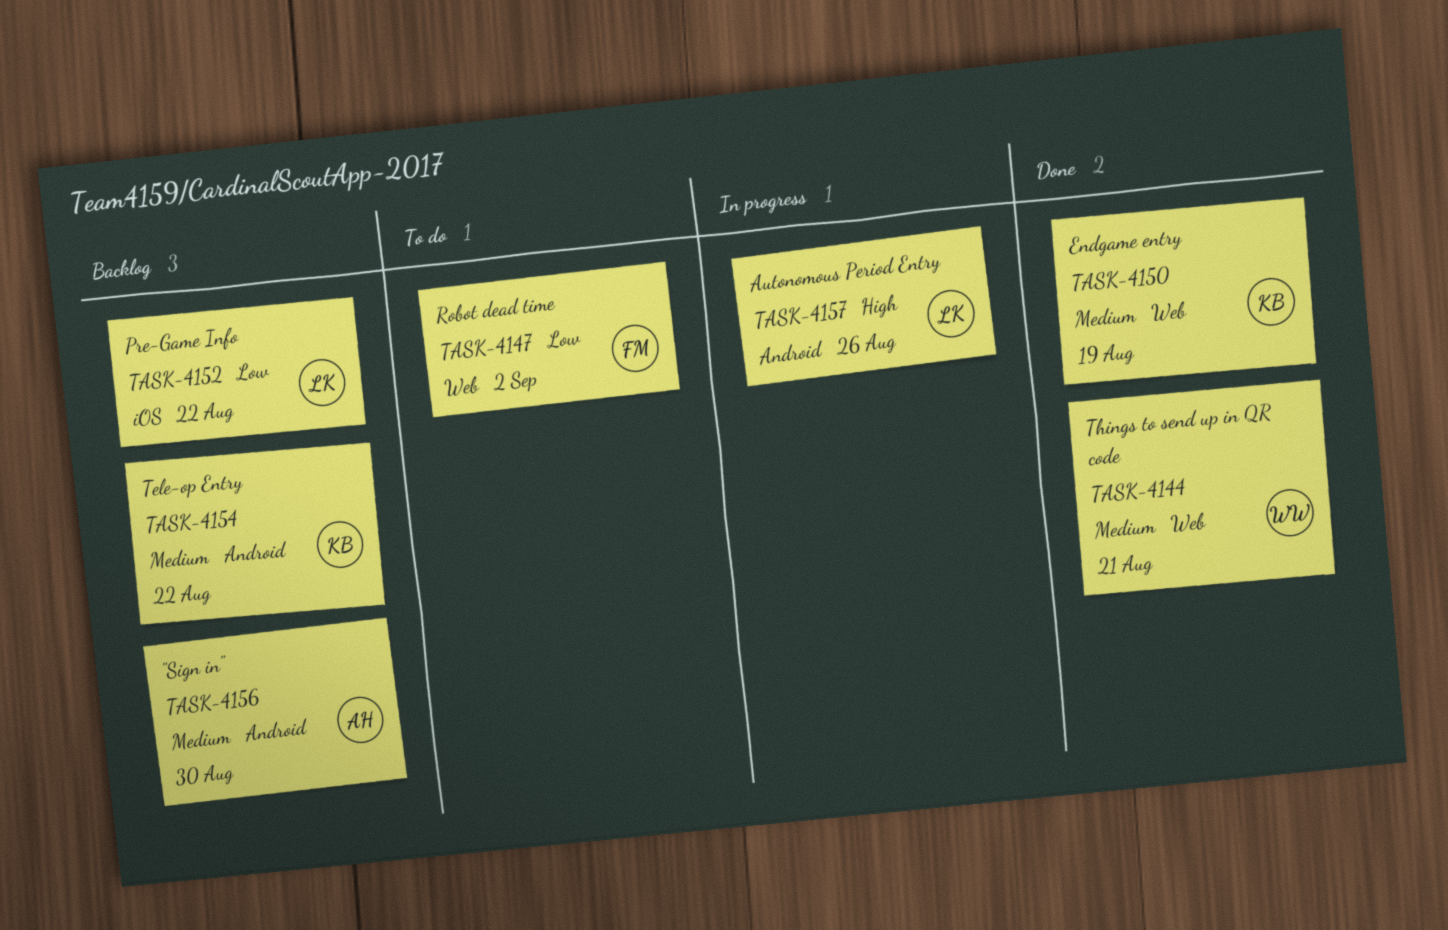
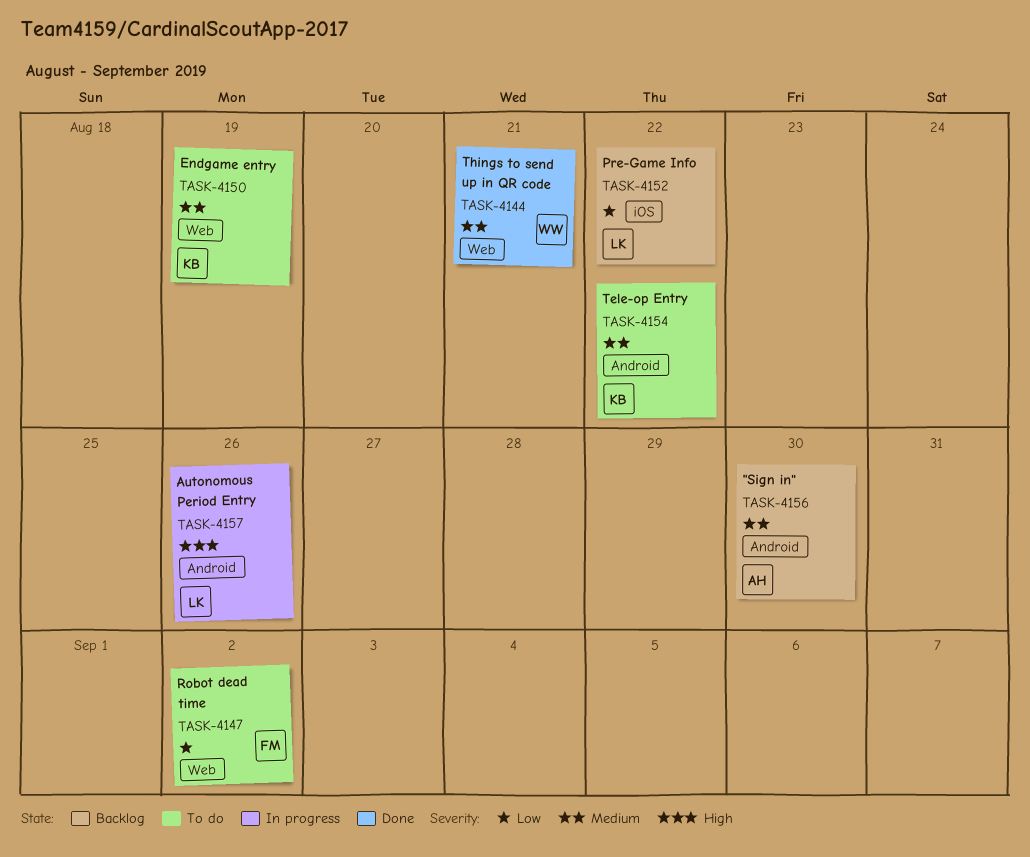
TASK-4150, status: Done -> To do
TASK-4154, status: Backlog -> To do

